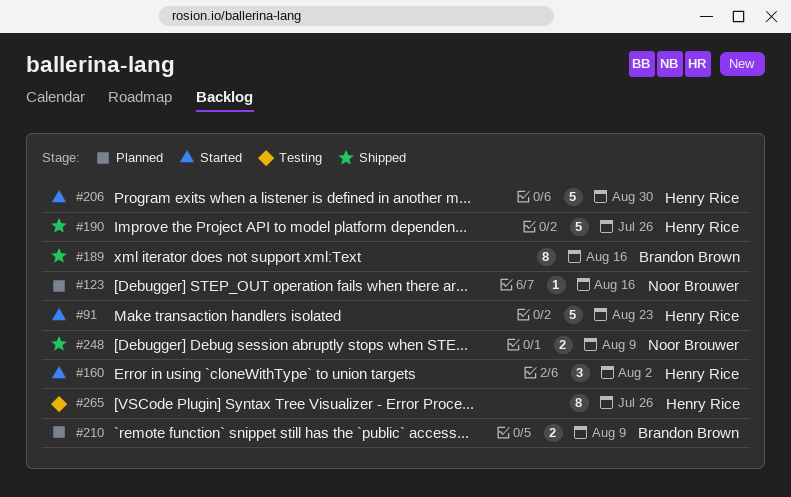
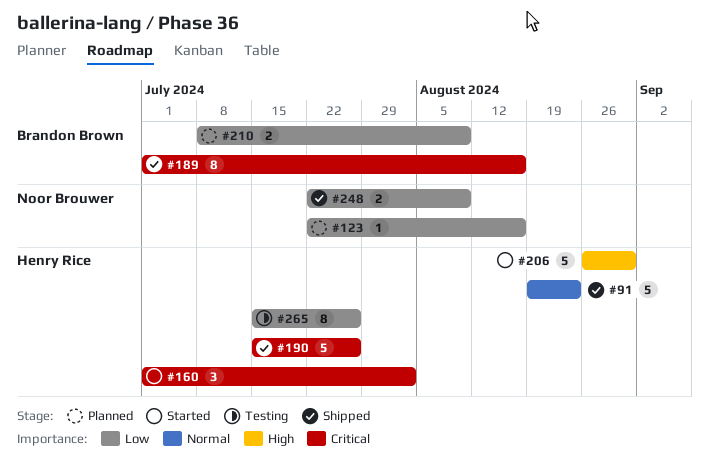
#91, status: Started -> Shipped

